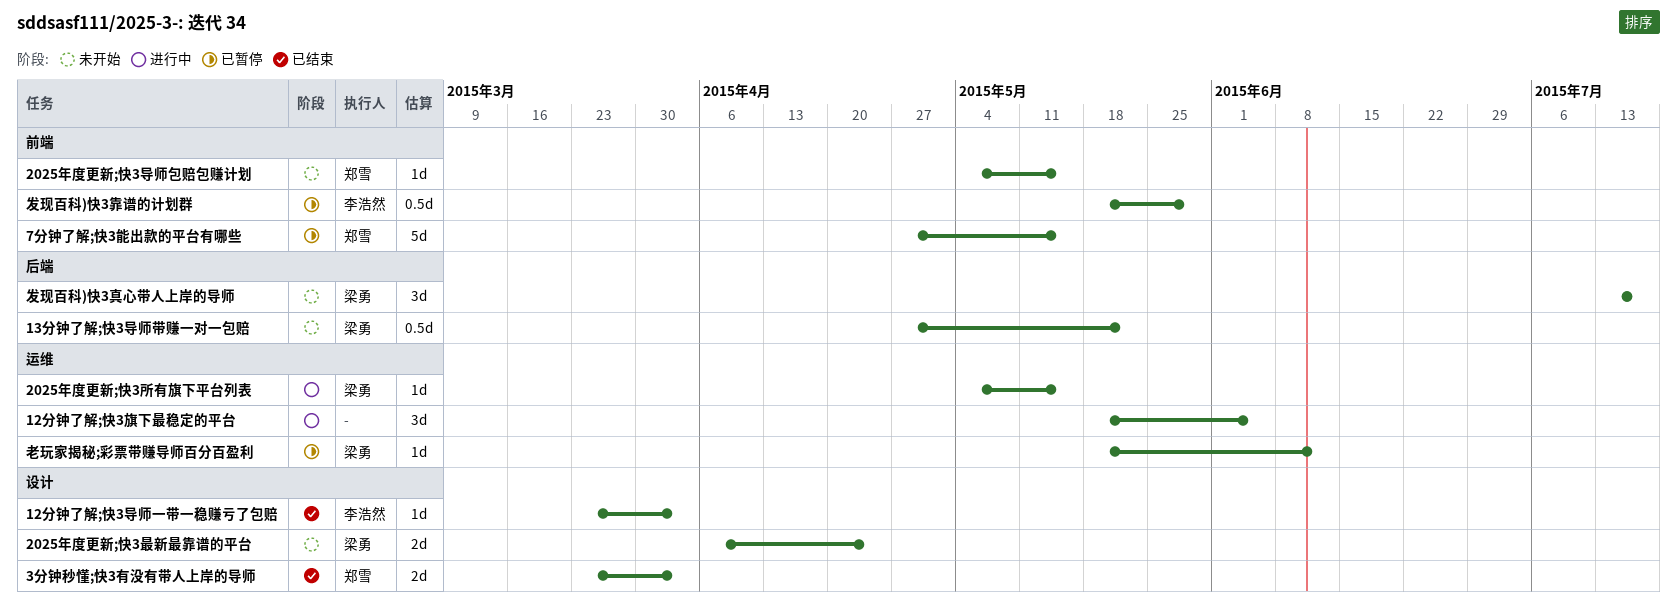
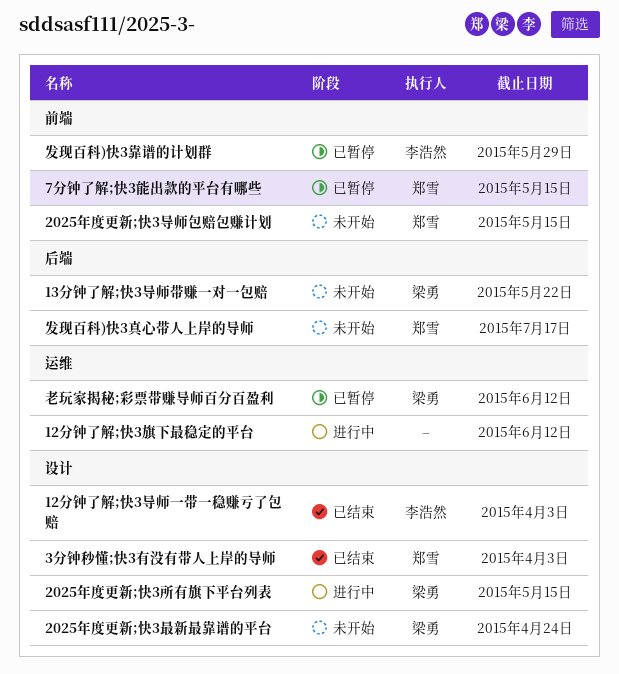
12分钟了解;快3旗下最稳定的平台, due: Jun 5 -> Jun 12
2025年度更新;快3所有旗下平台列表, label: 运维 -> 设计
发现百科)快3真心带人上岸的导师, owner: 梁勇 -> 郑雪

